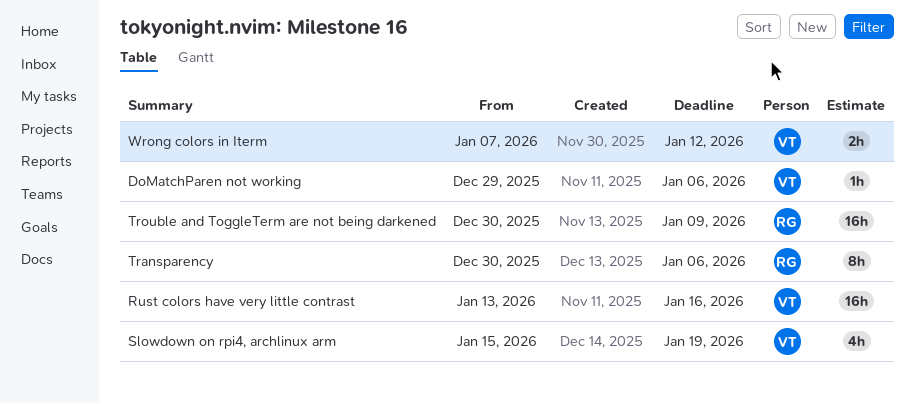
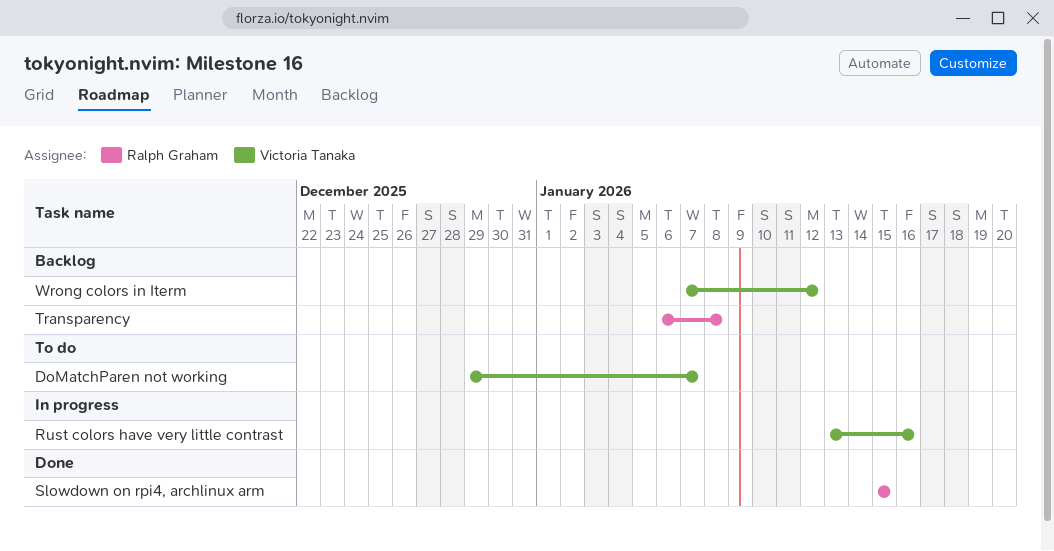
DoMatchParen not working, due: Jan 6 -> Jan 7
Slowdown on rpi4, archlinux arm, owner: Victoria Tanaka -> Ralph Graham
Slowdown on rpi4, archlinux arm, due: Jan 19 -> Jan 15
Transparency, start: Dec 30 -> Jan 6
Transparency, due: Jan 6 -> Jan 8
Trouble and ToggleTerm are not being darkened: present -> none

